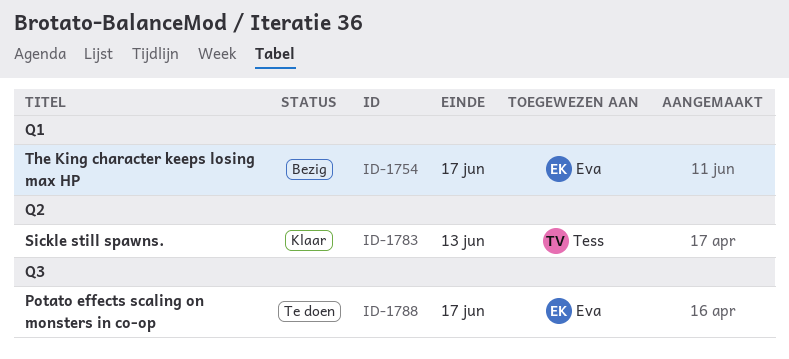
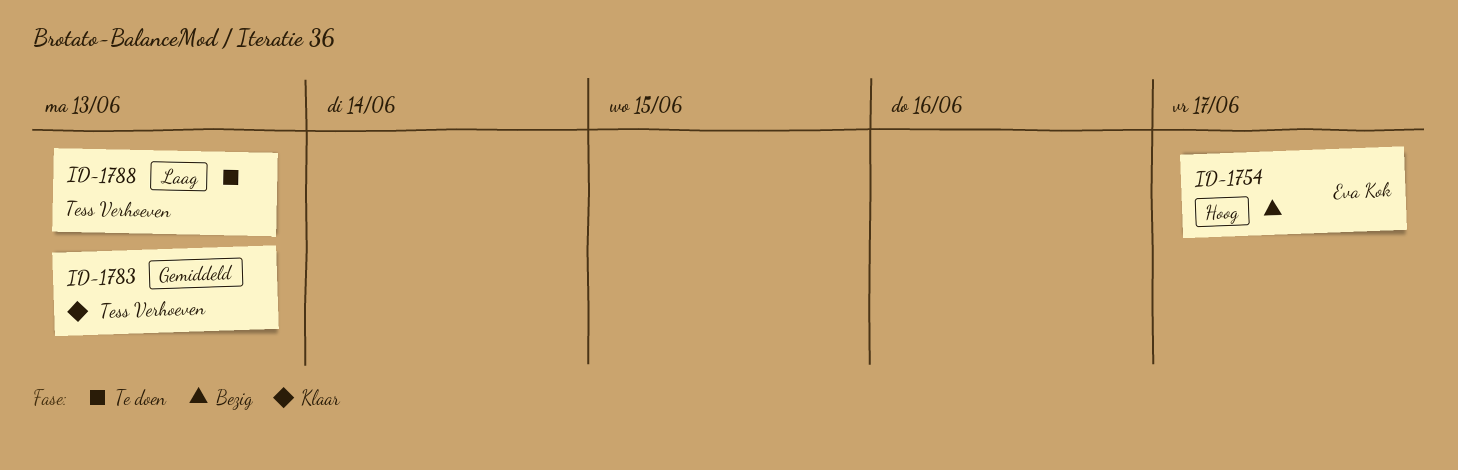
ID-1788, owner: Eva Kok -> Tess Verhoeven
ID-1788, due: Jun 17 -> Jun 13

